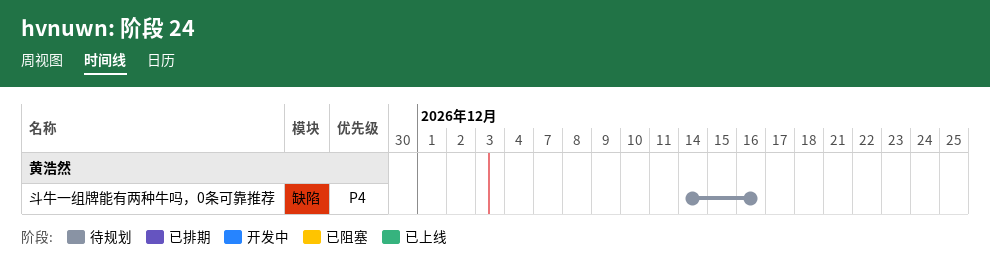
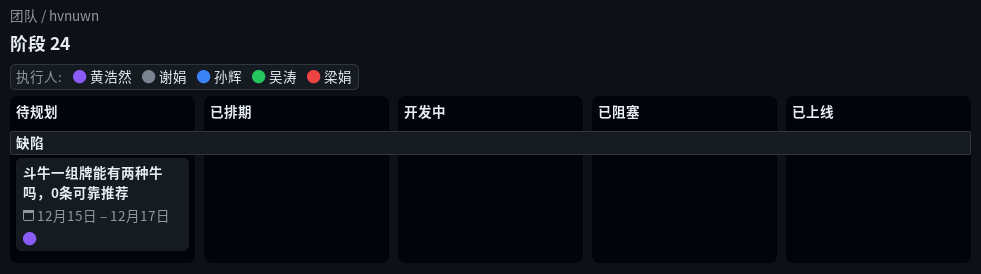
斗牛一组牌能有两种牛吗，0条可靠推荐, start: Dec 14 -> Dec 15
斗牛一组牌能有两种牛吗，0条可靠推荐, due: Dec 16 -> Dec 17

